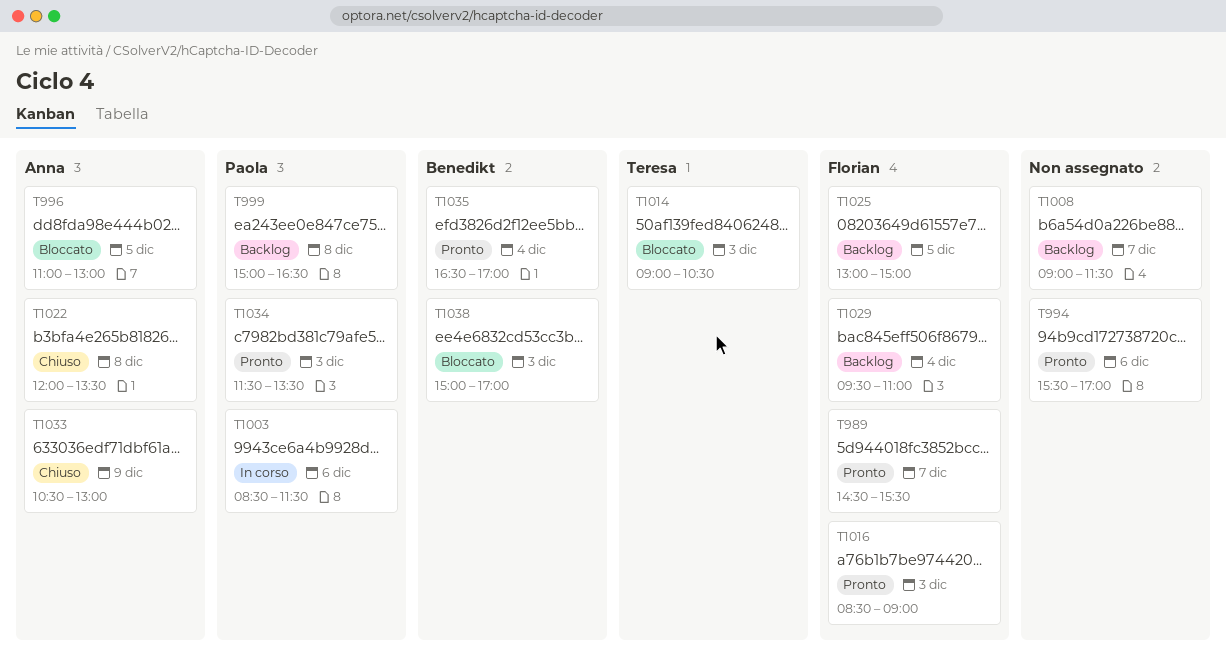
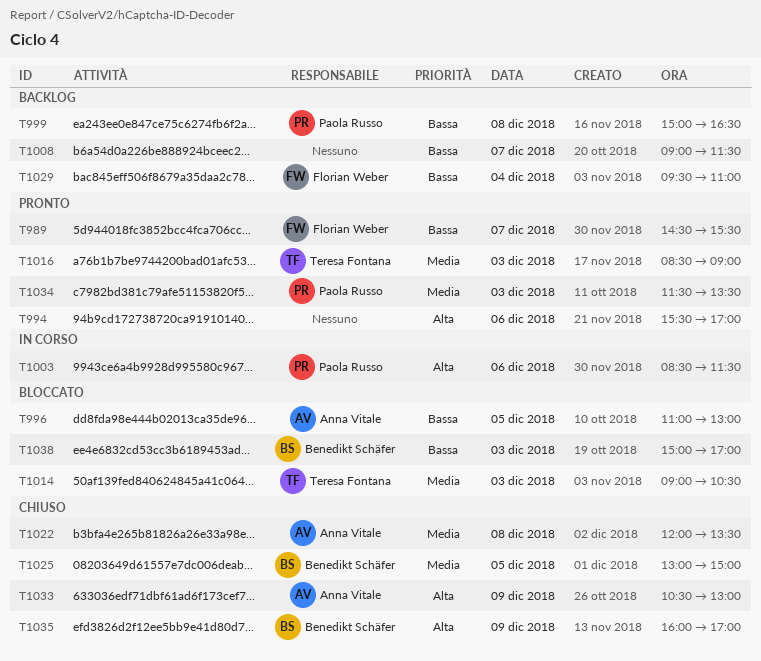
T1016, owner: Florian Weber -> Teresa Fontana
T1025, status: Backlog -> Chiuso
T1025, owner: Florian Weber -> Benedikt Schäfer
T1035, status: Pronto -> Chiuso
T1035, day: Dec 4 -> Dec 9
T1035, begins: 16:30 -> 16:00

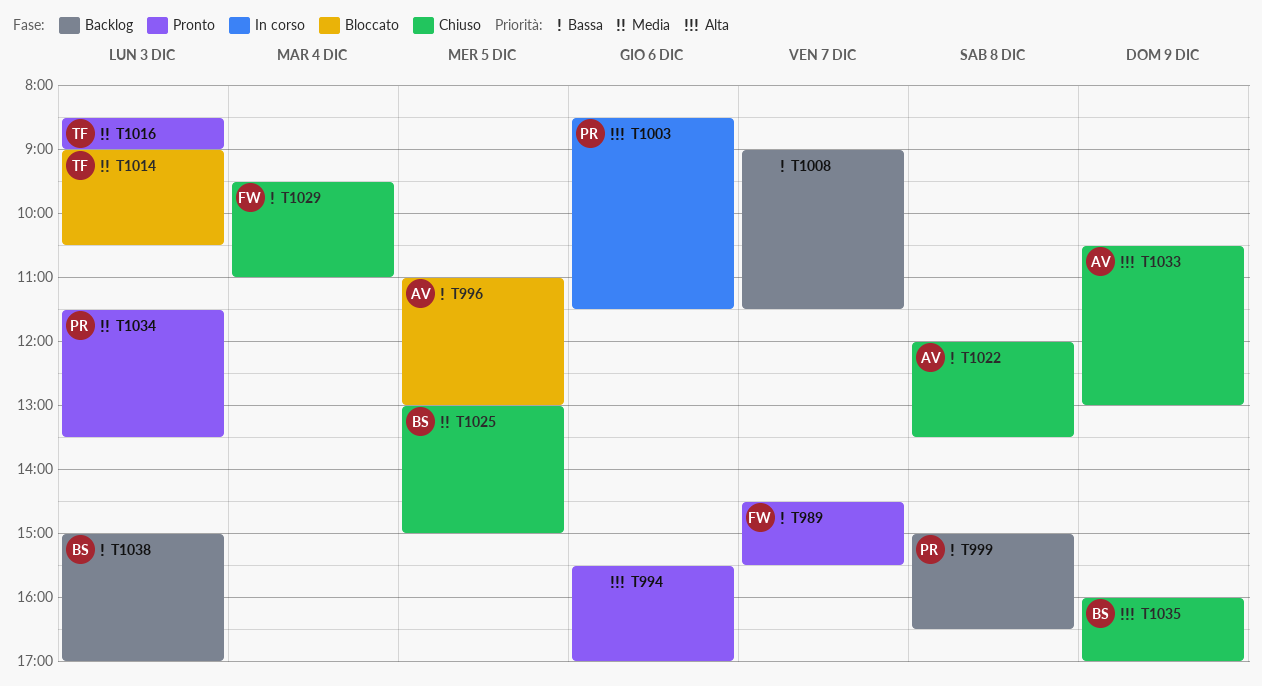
T1022, priority: Media -> Bassa
T1029, status: Backlog -> Chiuso
T1038, status: Bloccato -> Backlog

